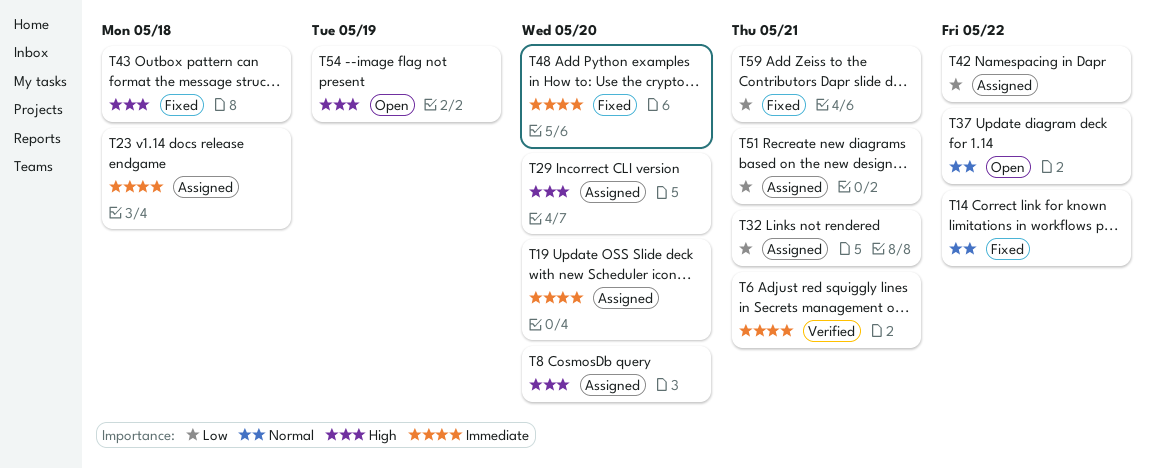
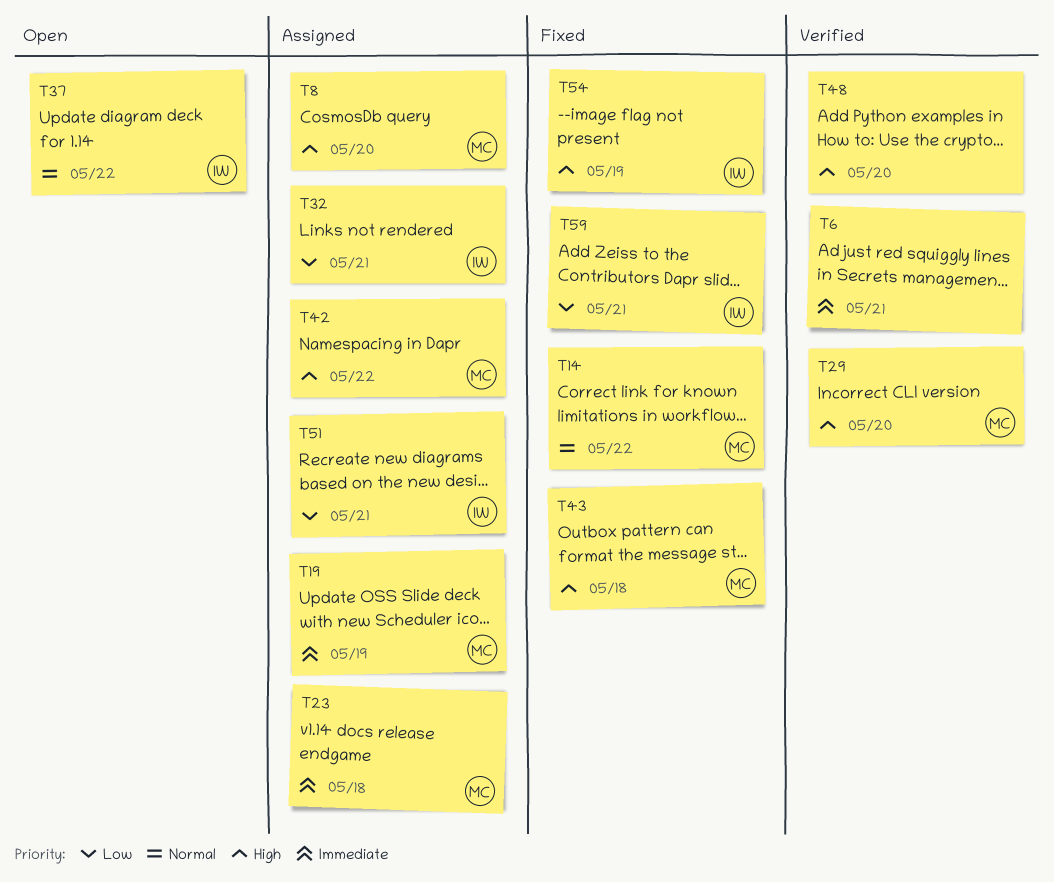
T19, due: May 20 -> May 19
T29, status: Assigned -> Verified
T42, priority: Low -> High
T48, status: Fixed -> Verified
T48, priority: Immediate -> High
T54, status: Open -> Fixed

